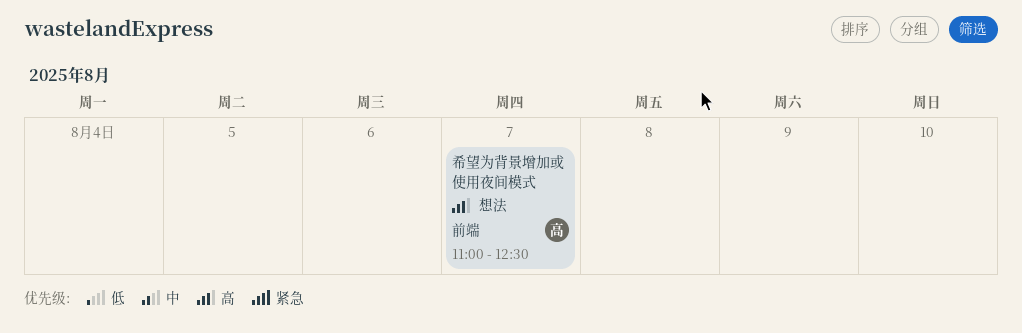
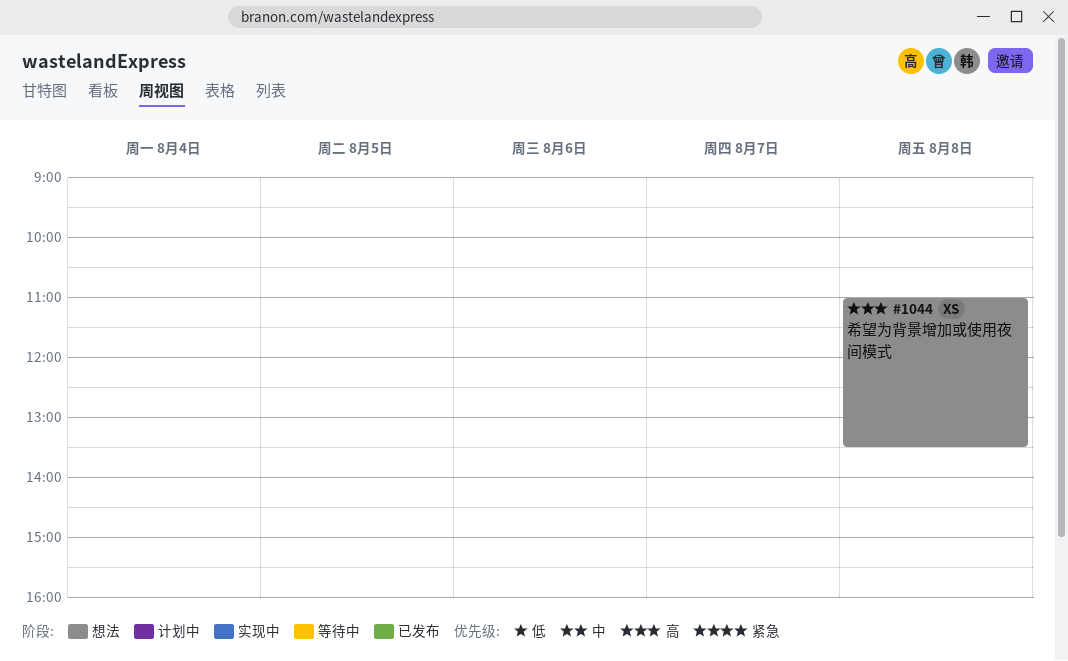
希望为背景增加或使用夜间模式, day: Aug 7 -> Aug 8
希望为背景增加或使用夜间模式, ends: 12:30 -> 13:30

